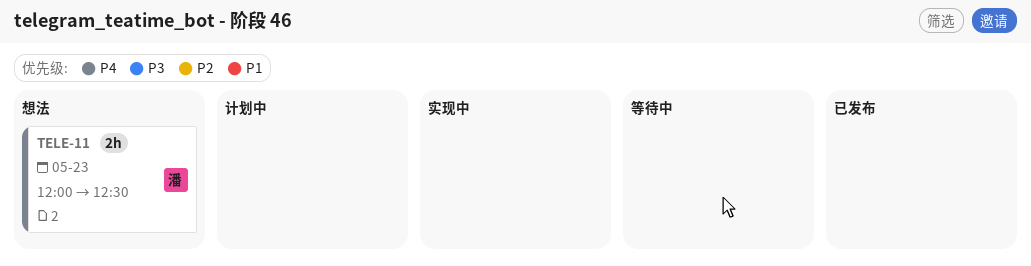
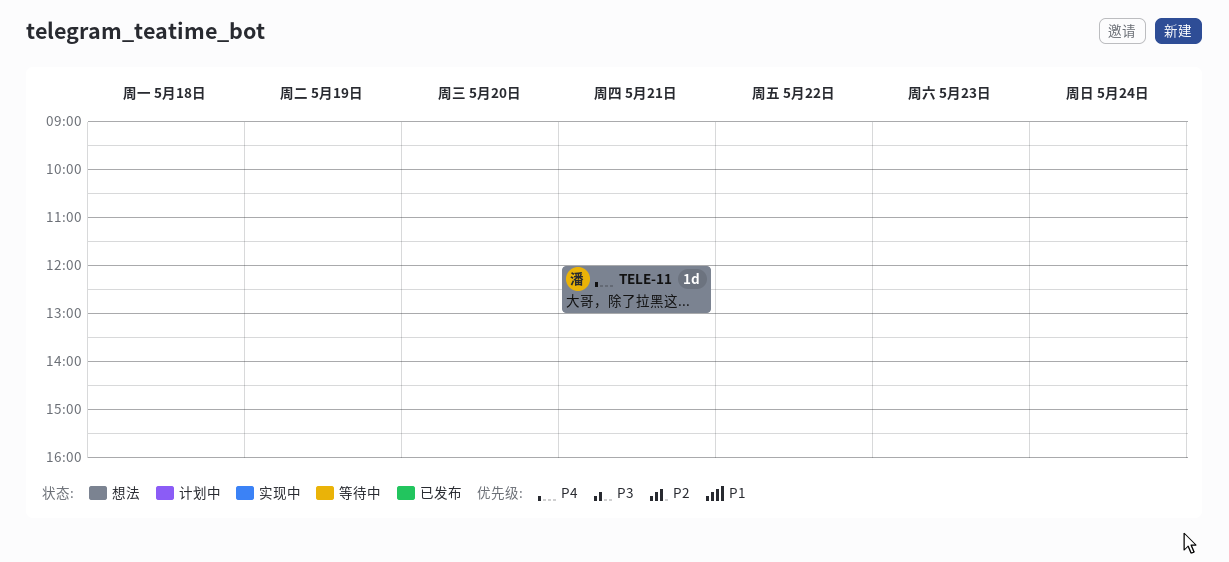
TELE-11, estimate: 2h -> 1d
TELE-11, day: May 23 -> May 21
TELE-11, ends: 12:30 -> 13:00

